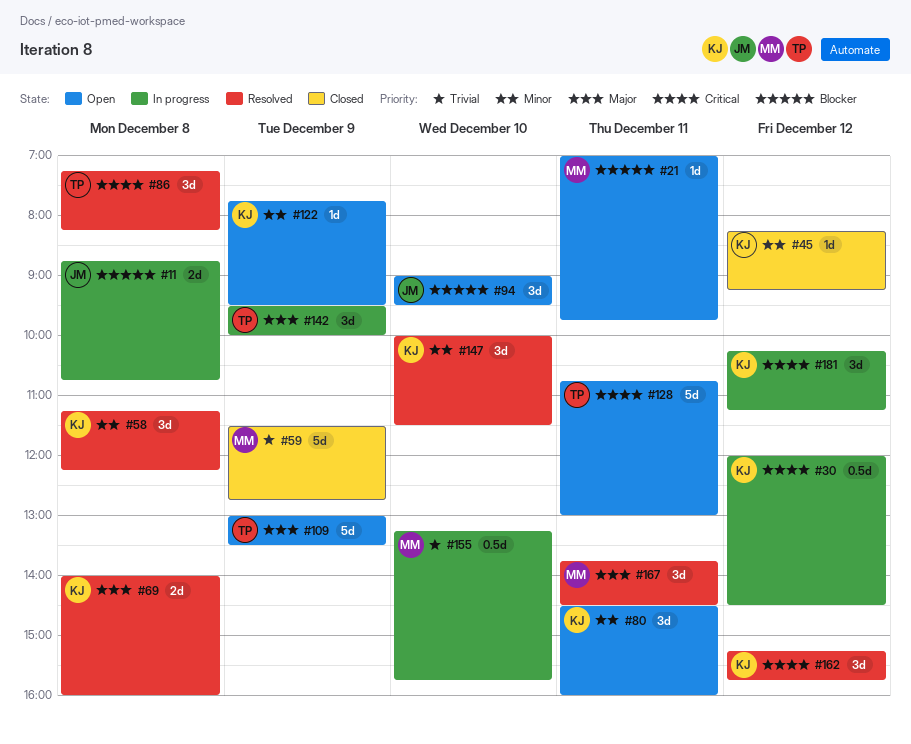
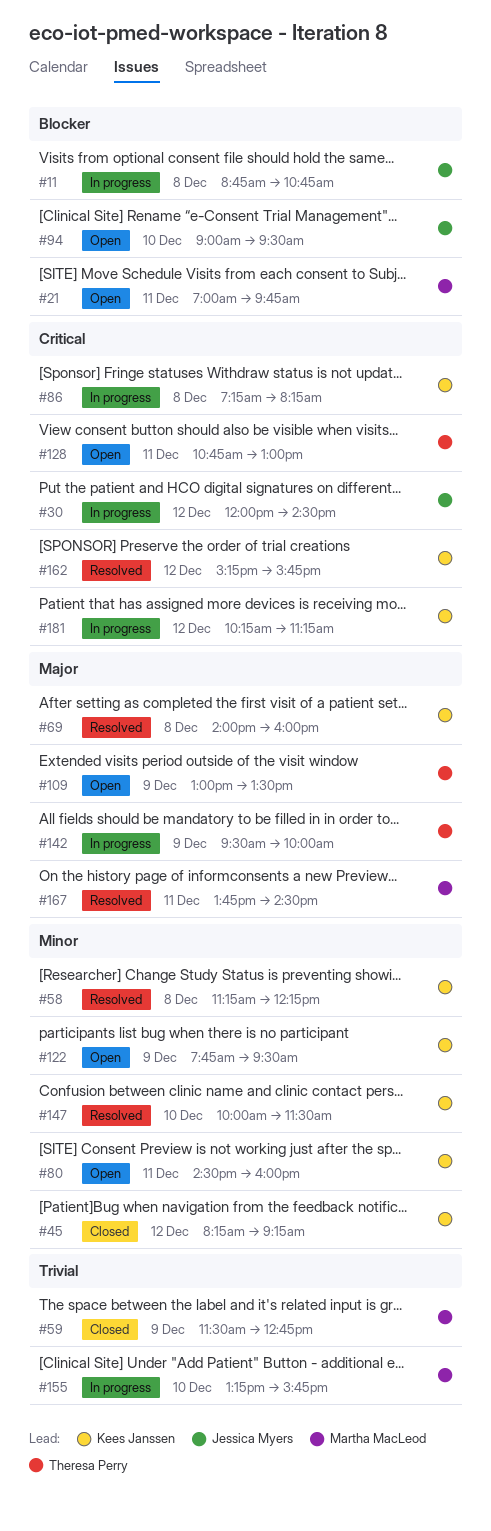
#30, owner: Kees Janssen -> Jessica Myers
#86, status: Resolved -> In progress
#86, owner: Theresa Perry -> Kees Janssen

